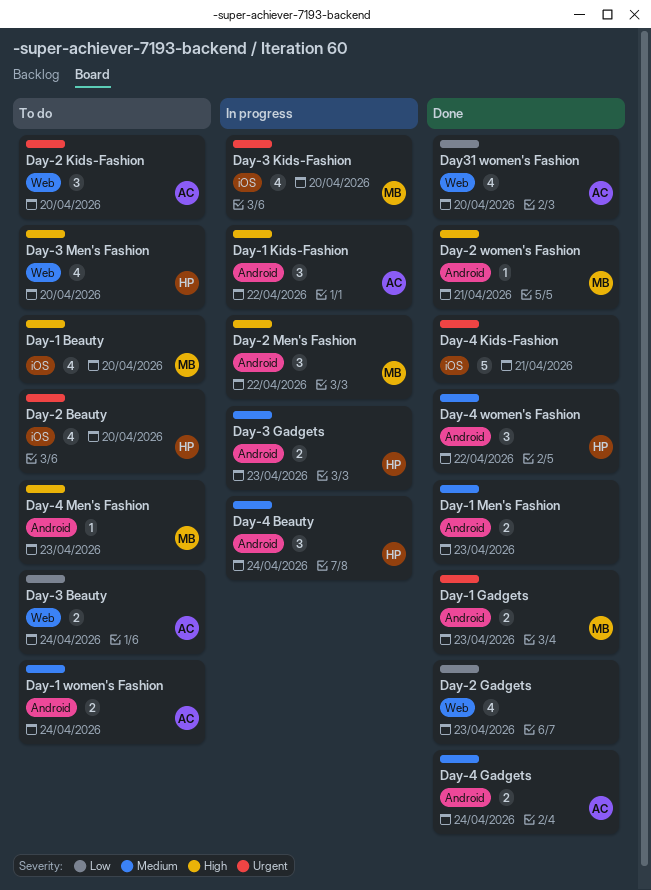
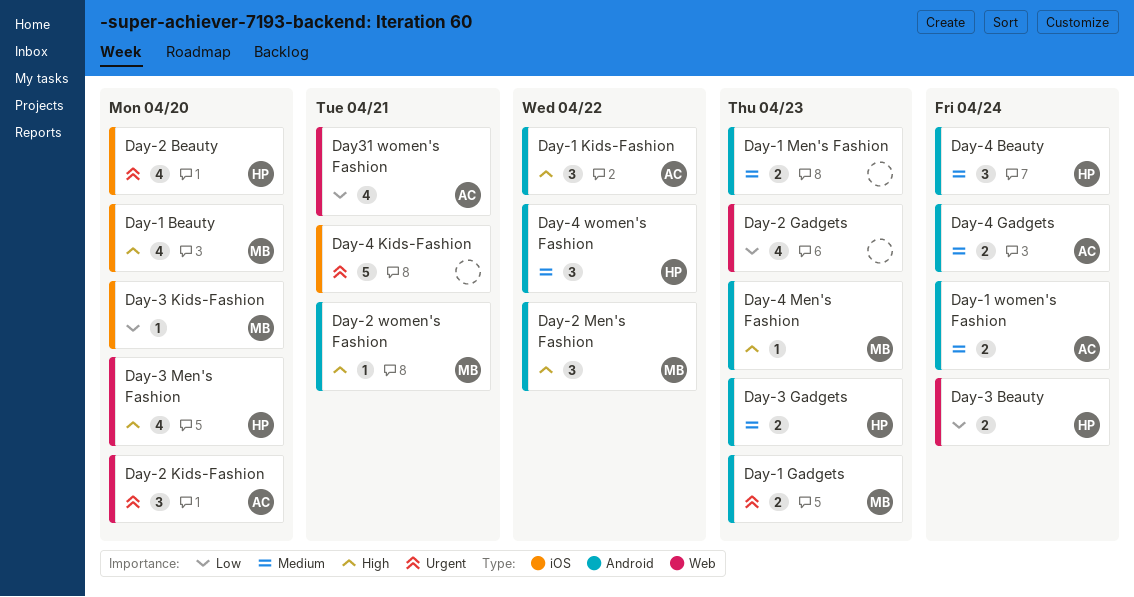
Day-3 Beauty, owner: AC -> HP
Day-3 Kids-Fashion, priority: Urgent -> Low
Day-3 Kids-Fashion, estimate: 4 -> 1
Day31 women's Fashion, due: Apr 20 -> Apr 21

